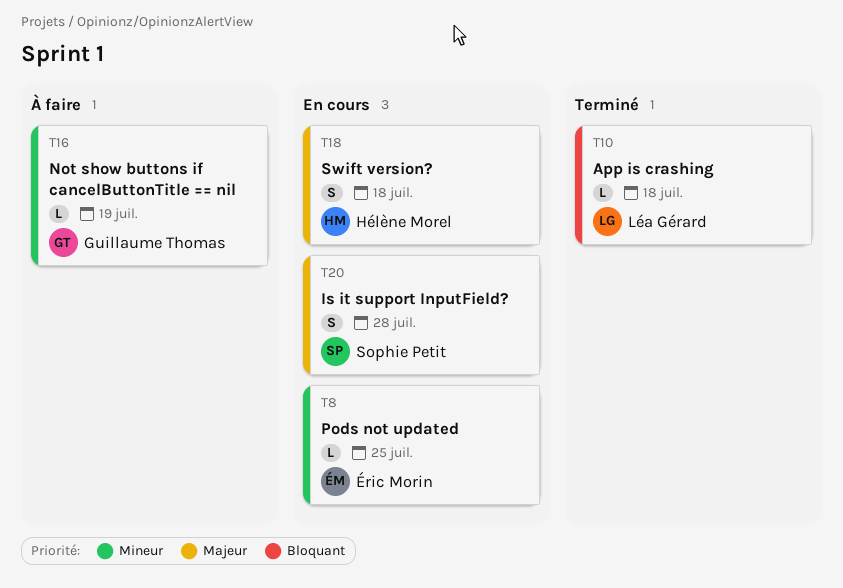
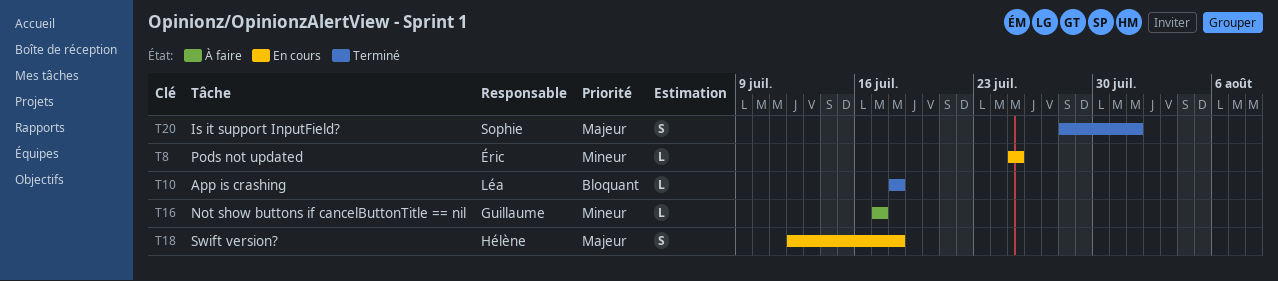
T16, due: Jul 19 -> Jul 17
T20, status: En cours -> Terminé
T20, due: Jul 28 -> Aug 1

